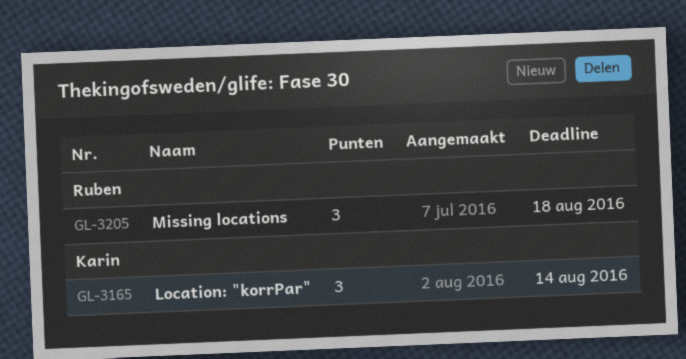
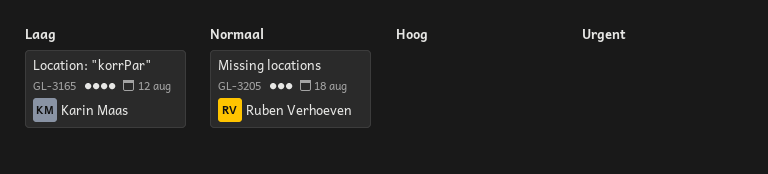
GL-3165, estimate: 3 -> 4
GL-3165, due: Aug 14 -> Aug 12

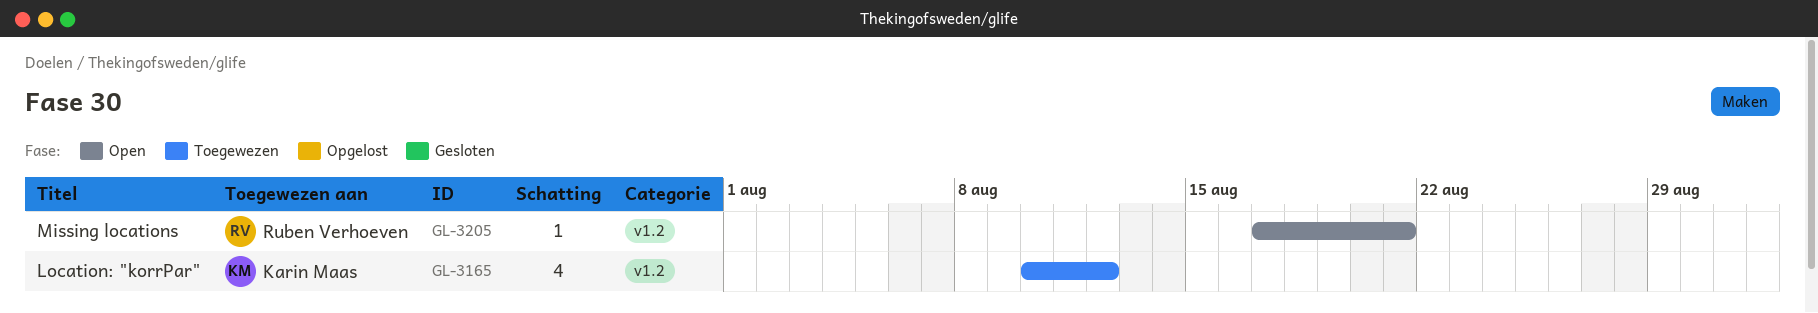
GL-3205, estimate: 3 -> 1
GL-3205, due: Aug 18 -> Aug 21

